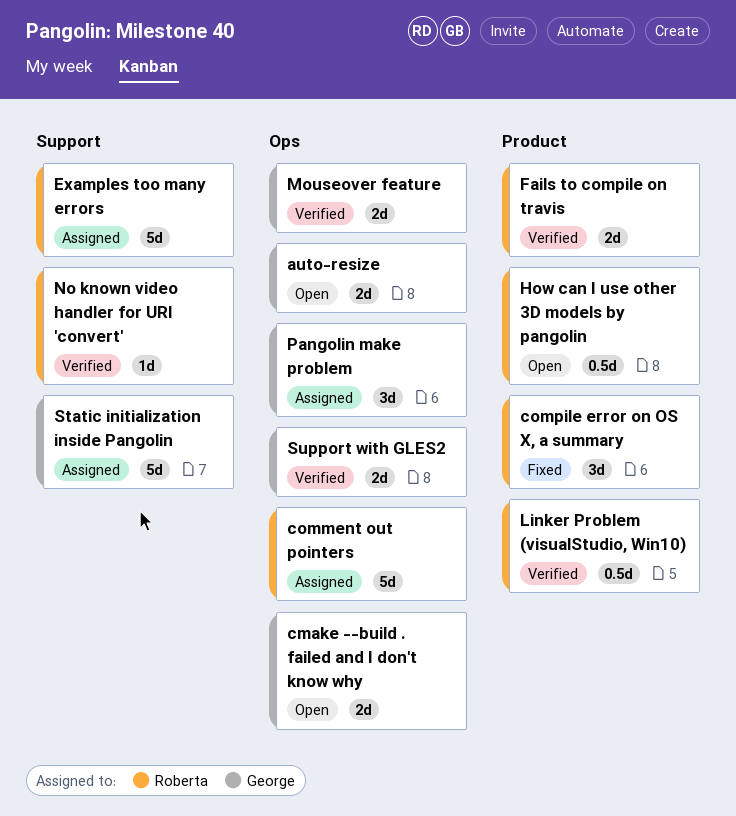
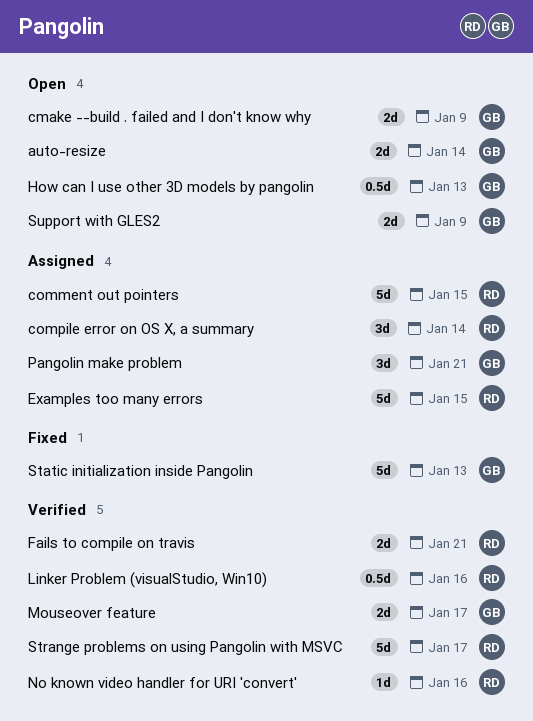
compile error on OS X, a summary, status: Fixed -> Assigned
How can I use other 3D models by pangolin, owner: Roberta -> George
Static initialization inside Pangolin, status: Assigned -> Fixed
Strange problems on using Pangolin with MSVC: none -> present
Support with GLES2, status: Verified -> Open

